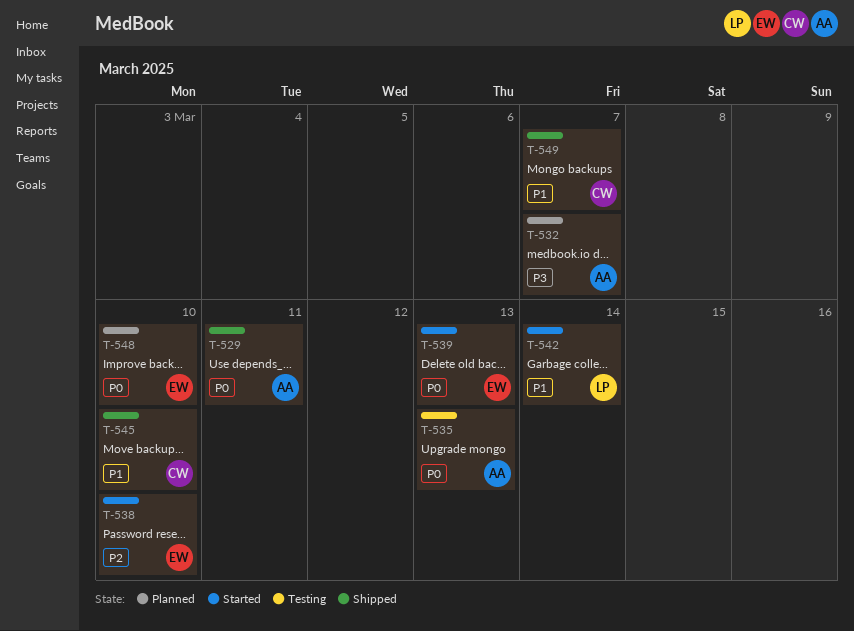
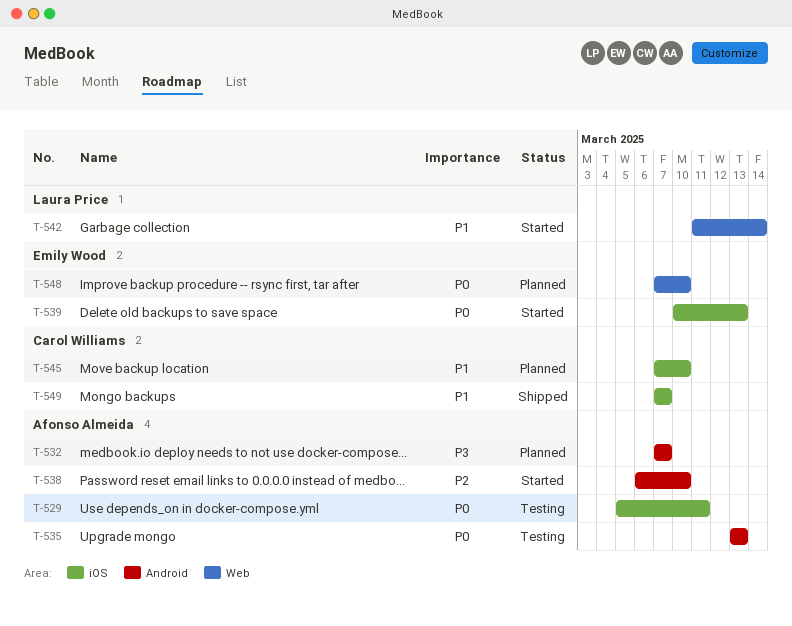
T-529, status: Shipped -> Testing
T-538, owner: Emily Wood -> Afonso Almeida
T-545, status: Shipped -> Planned

